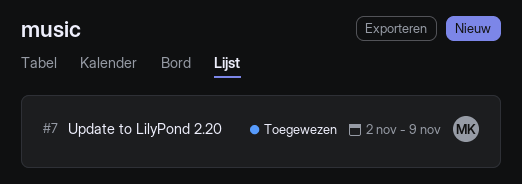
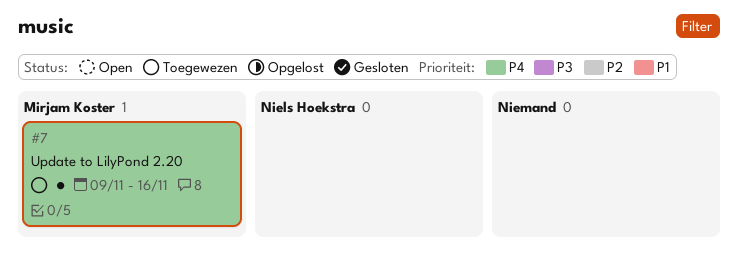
#7, start: Nov 2 -> Nov 9
#7, due: Nov 9 -> Nov 16

